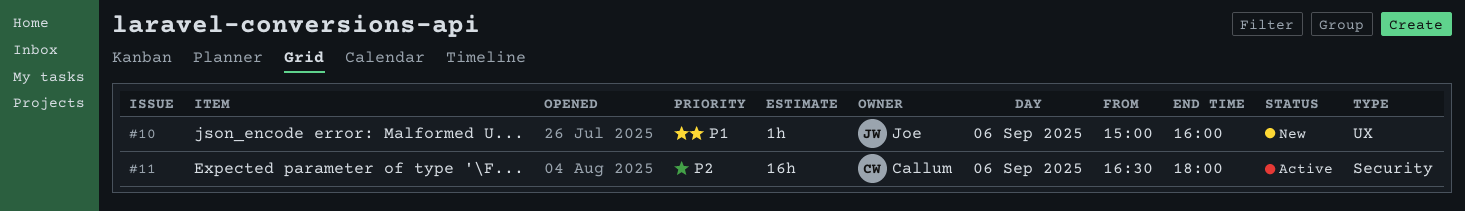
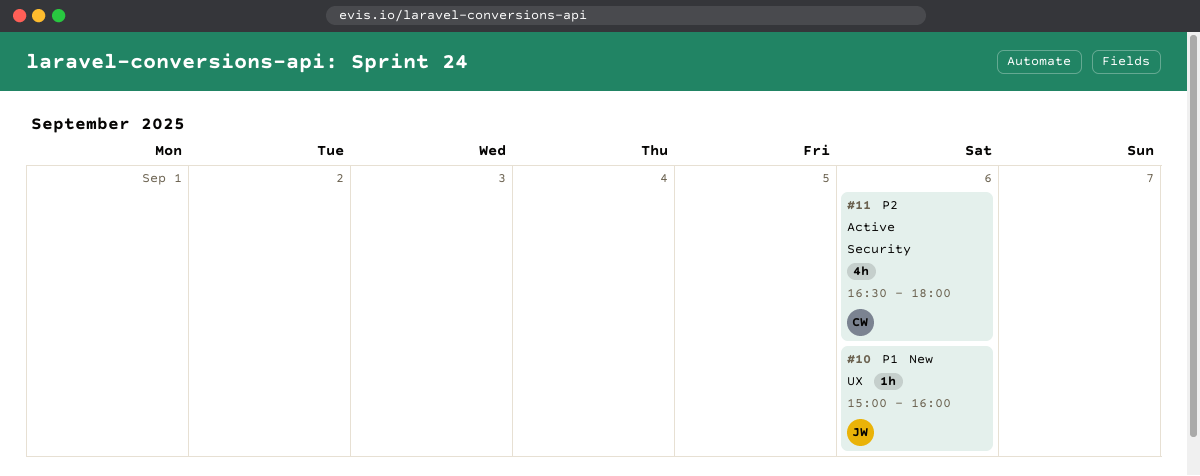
#11, estimate: 16h -> 4h

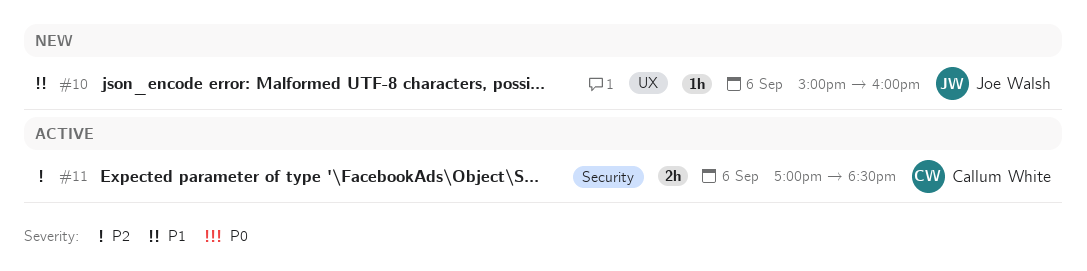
#11, estimate: 4h -> 2h
#11, begins: 16:30 -> 17:00
#11, ends: 18:00 -> 18:30

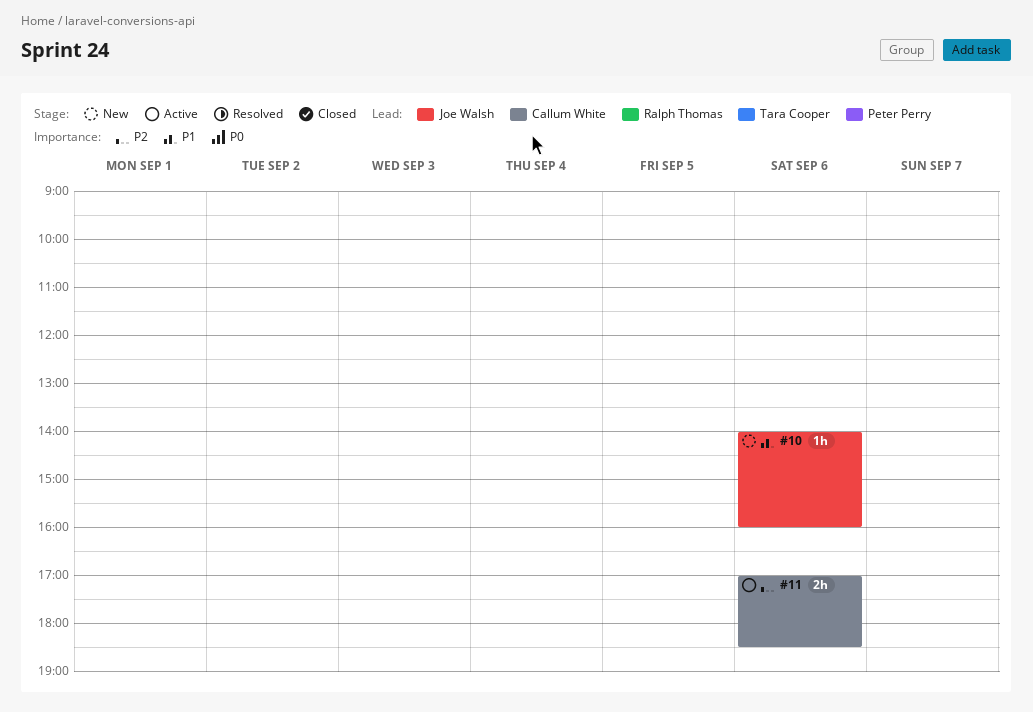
#10, begins: 15:00 -> 14:00

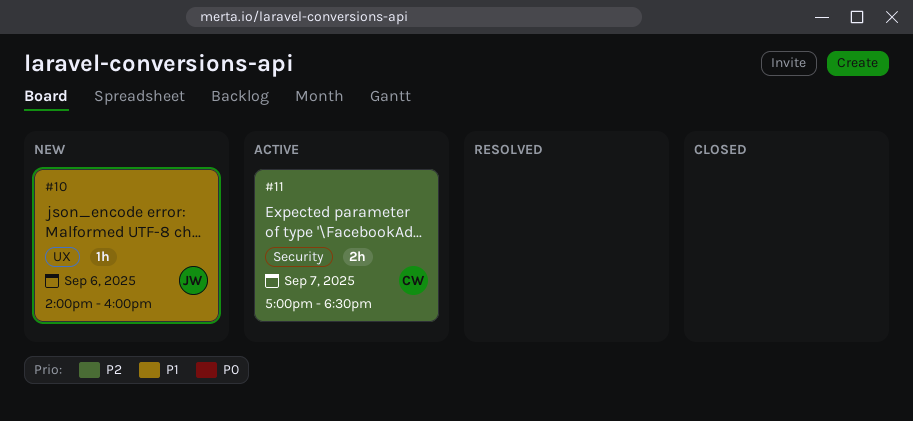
#11, day: Sep 6 -> Sep 7

